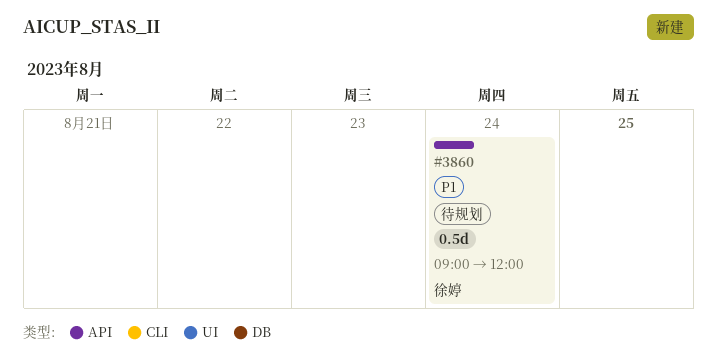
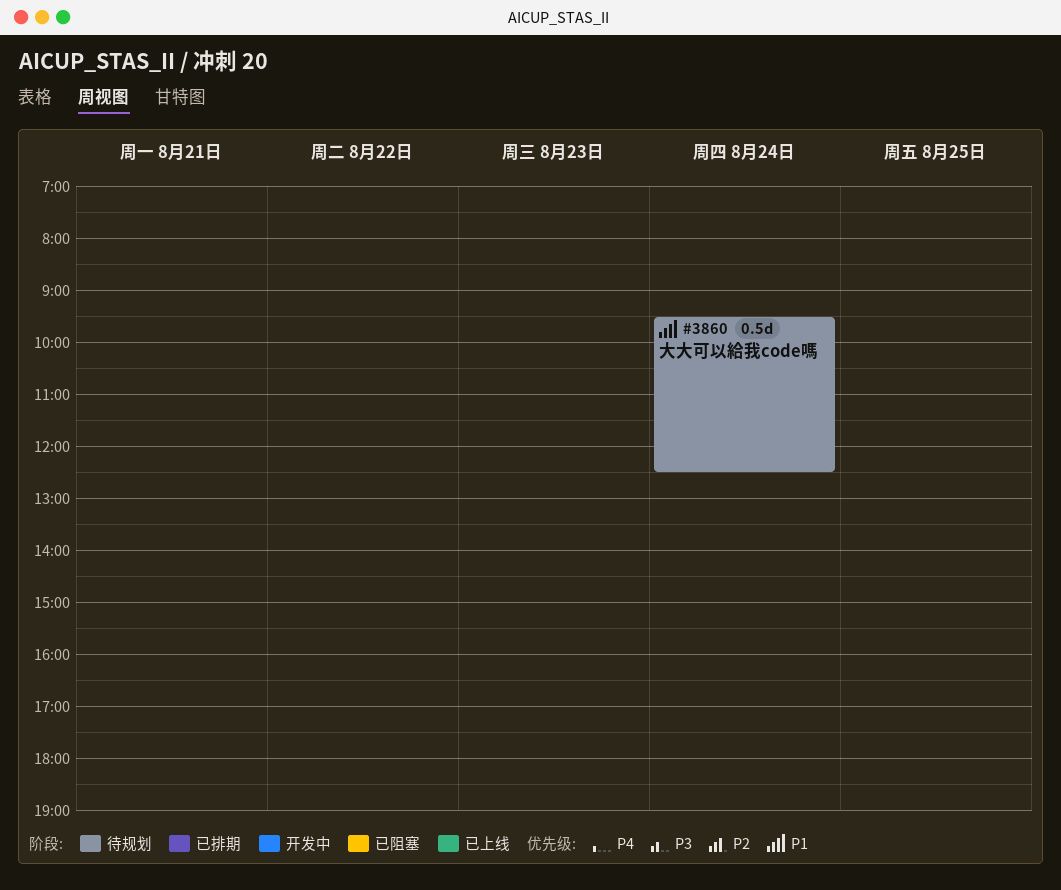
#3860, begins: 09:00 -> 09:30
#3860, ends: 12:00 -> 12:30

